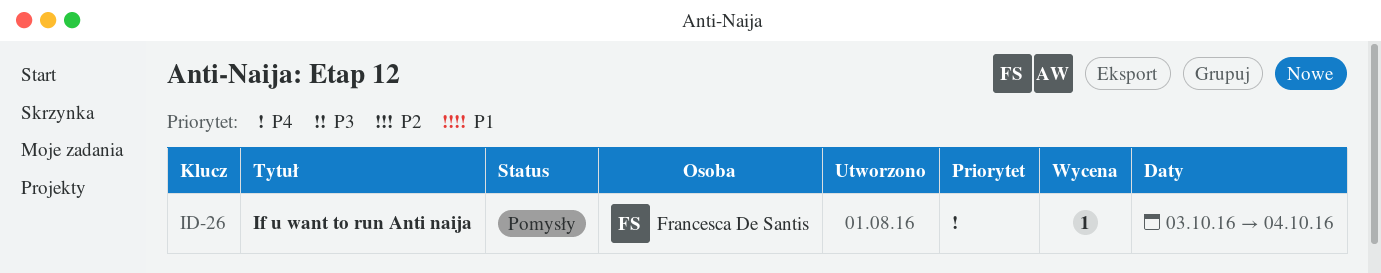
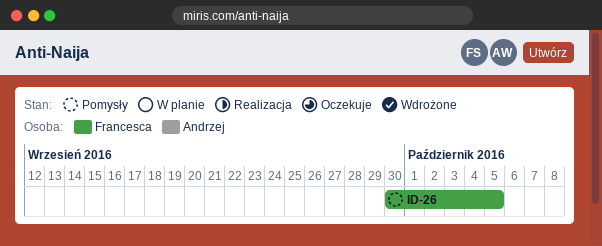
ID-26, start: Oct 3 -> Sep 30
ID-26, due: Oct 4 -> Oct 5

